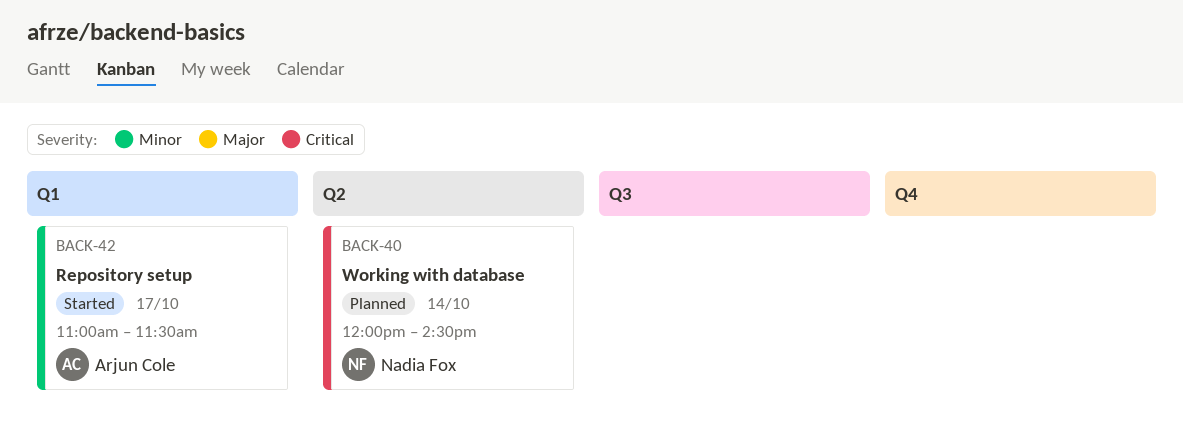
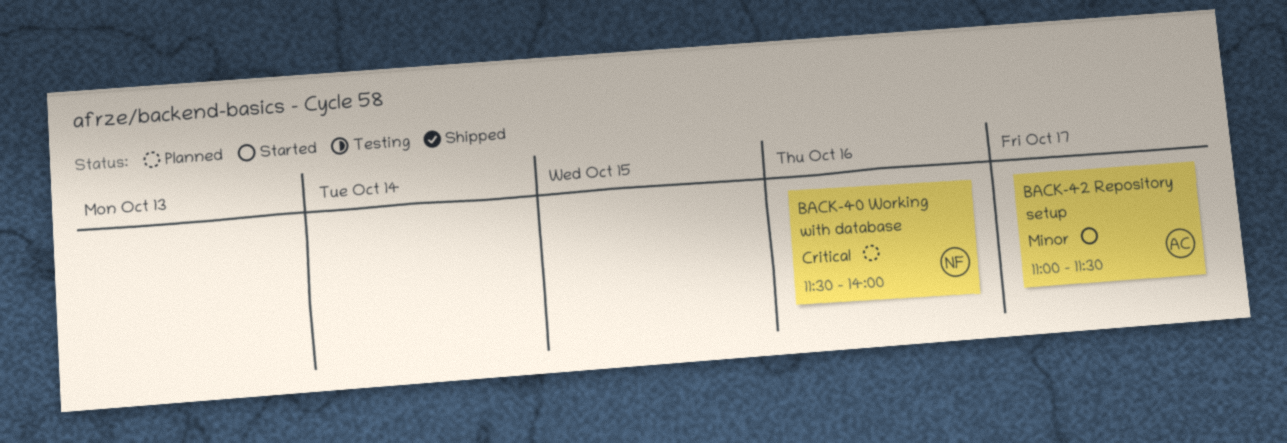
BACK-40, day: Oct 14 -> Oct 16
BACK-40, begins: 12:00 -> 11:30
BACK-40, ends: 14:30 -> 14:00

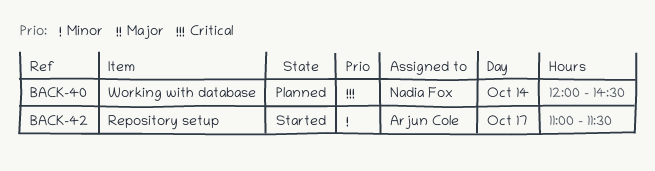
BACK-40, day: Oct 16 -> Oct 14
BACK-40, begins: 11:30 -> 12:00
BACK-40, ends: 14:00 -> 14:30

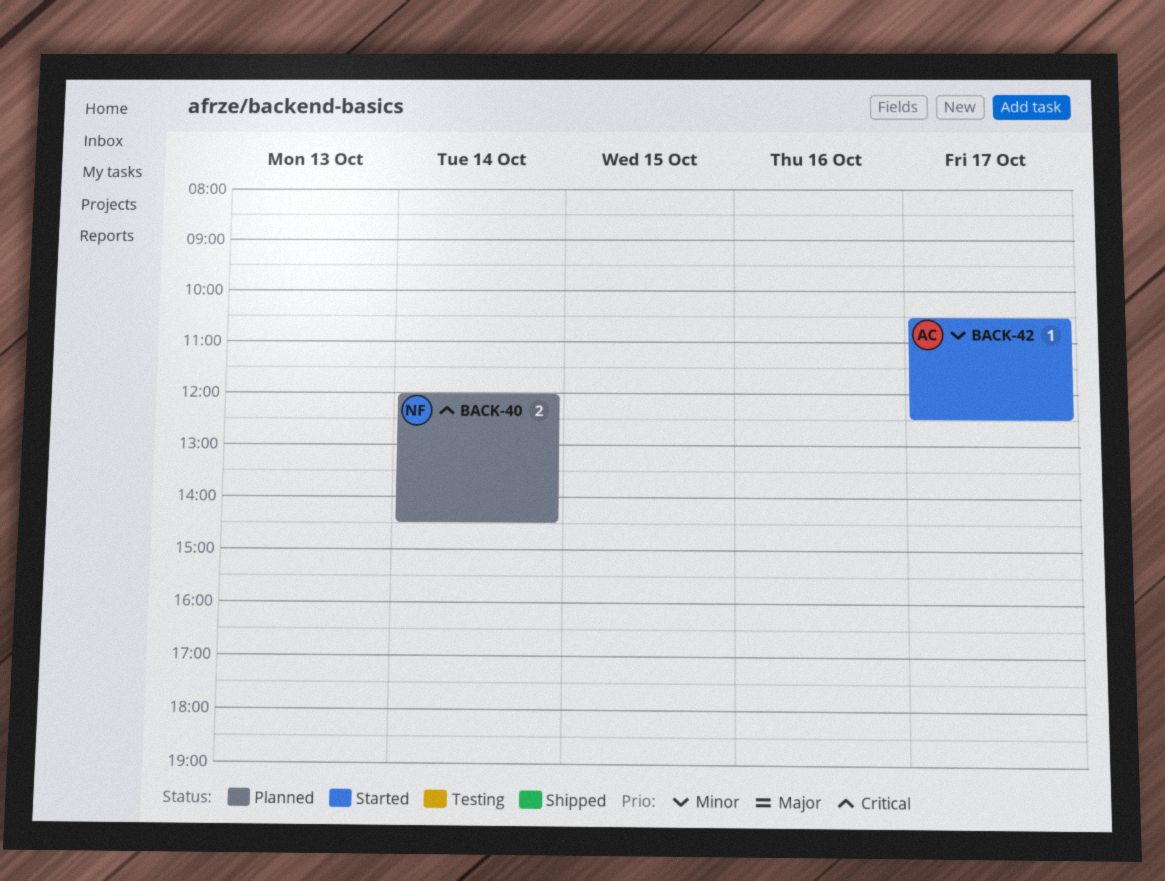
BACK-42, begins: 11:00 -> 10:30
BACK-42, ends: 11:30 -> 12:30

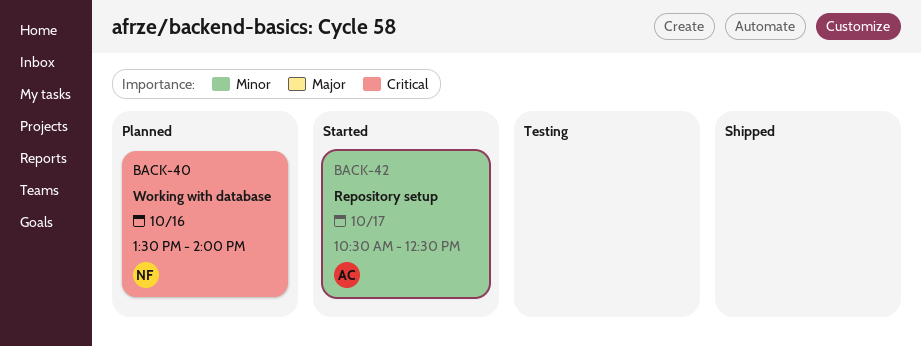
BACK-40, day: Oct 14 -> Oct 16
BACK-40, begins: 12:00 -> 13:30
BACK-40, ends: 14:30 -> 14:00

